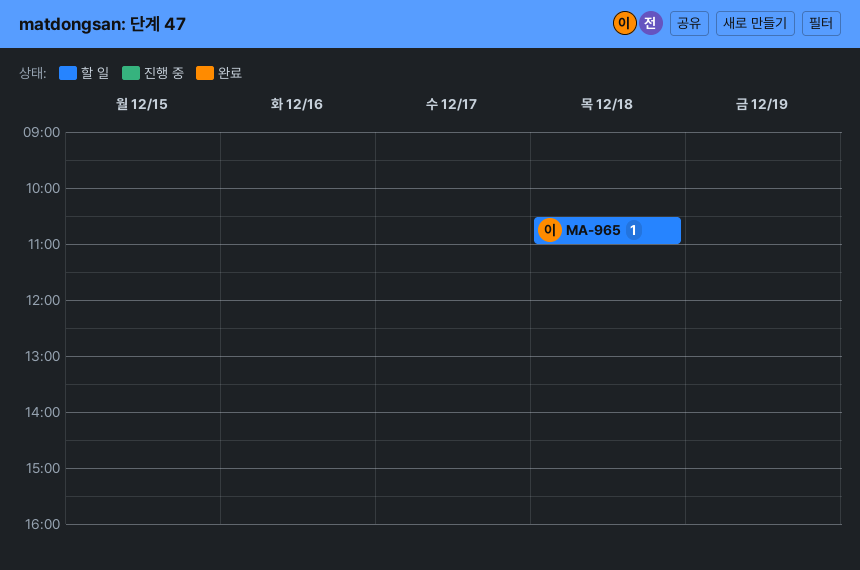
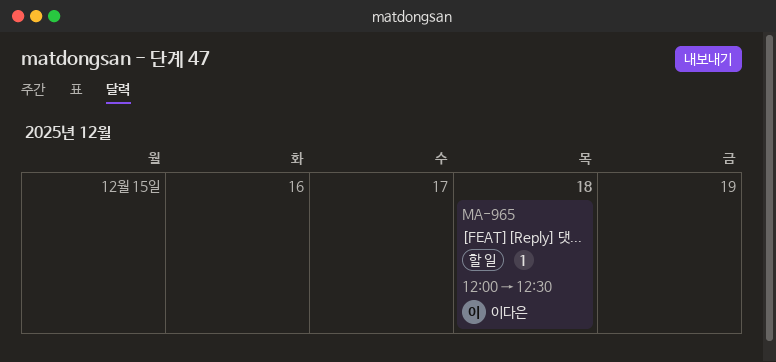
MA-965, begins: 10:30 -> 12:00
MA-965, ends: 11:00 -> 12:30

